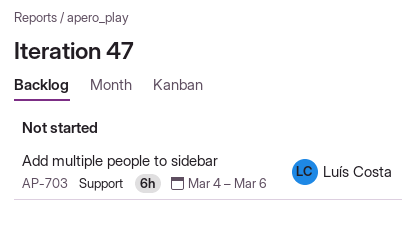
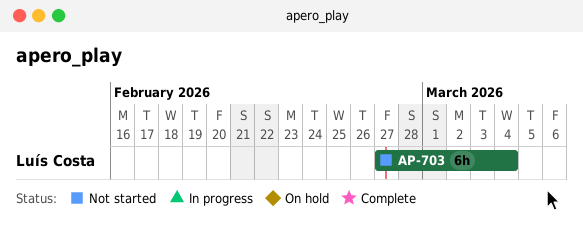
AP-703, start: Mar 4 -> Feb 27
AP-703, due: Mar 6 -> Mar 4

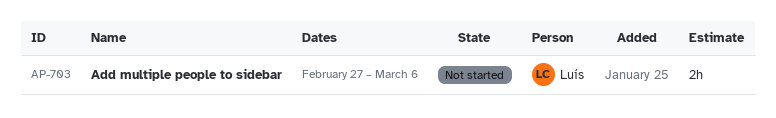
AP-703, estimate: 6h -> 2h
AP-703, due: Mar 4 -> Mar 6

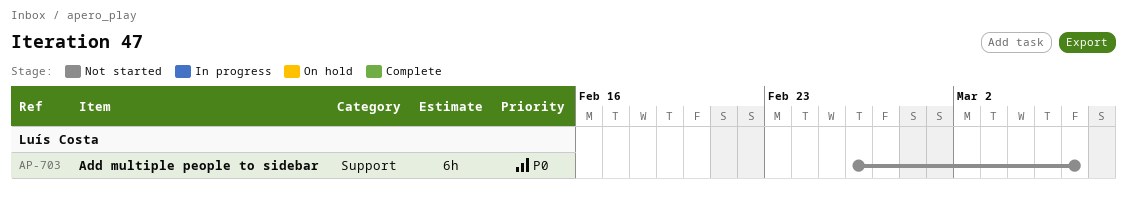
AP-703, estimate: 2h -> 6h
AP-703, start: Feb 27 -> Feb 26

